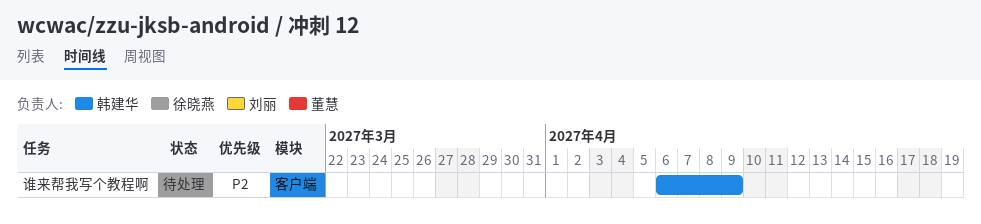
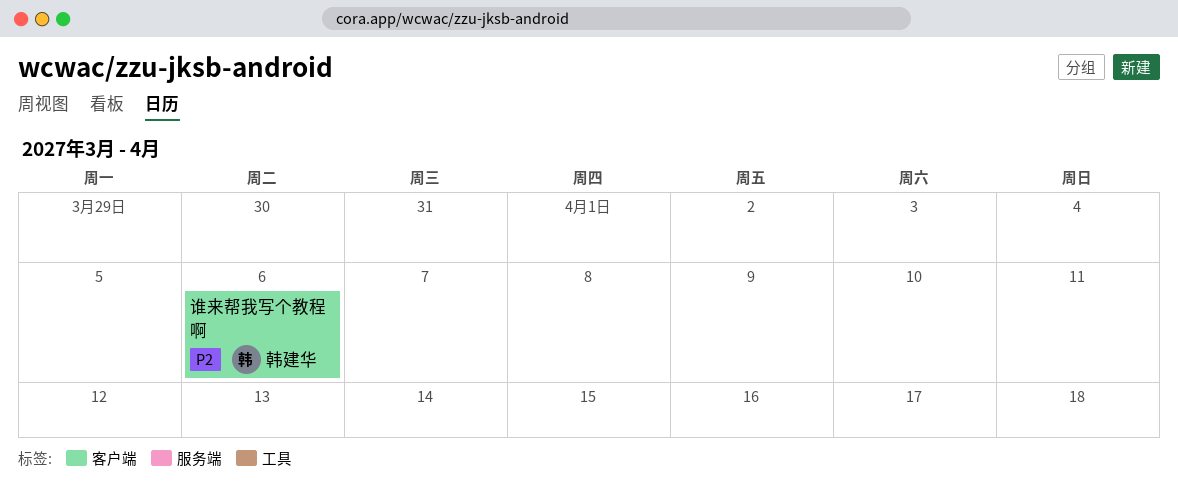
谁来帮我写个教程啊, due: Apr 9 -> Apr 6

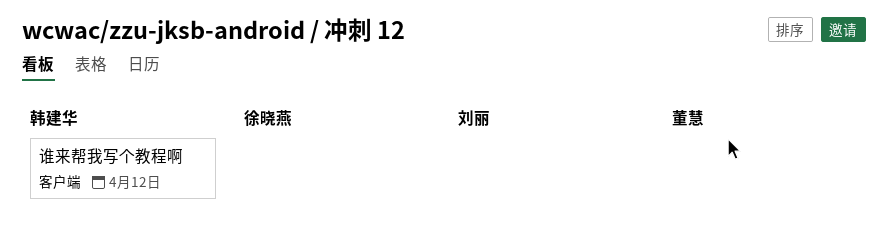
谁来帮我写个教程啊, due: Apr 6 -> Apr 12

